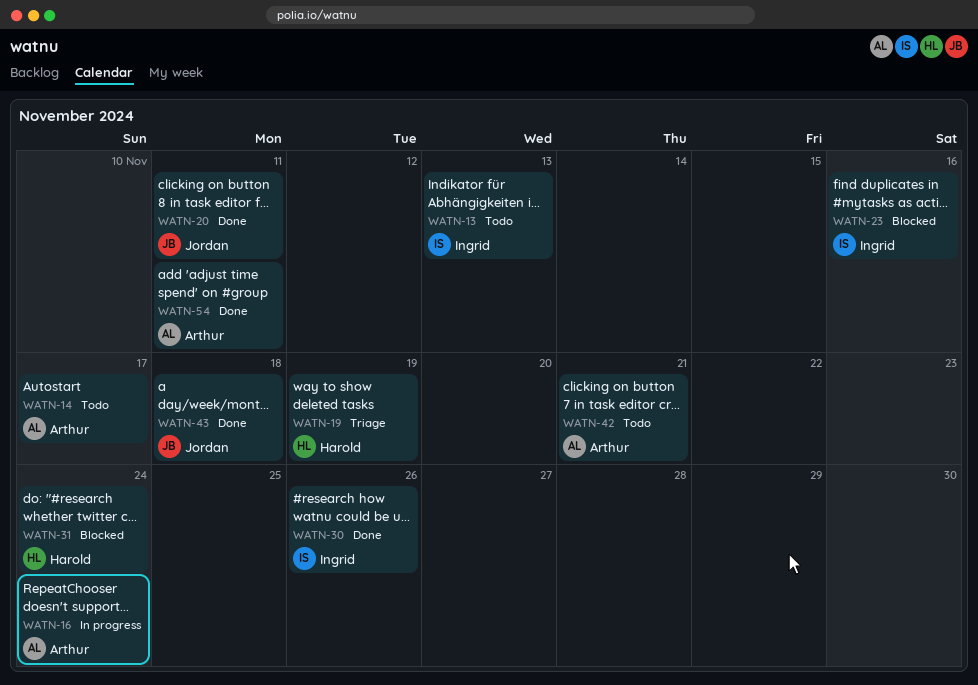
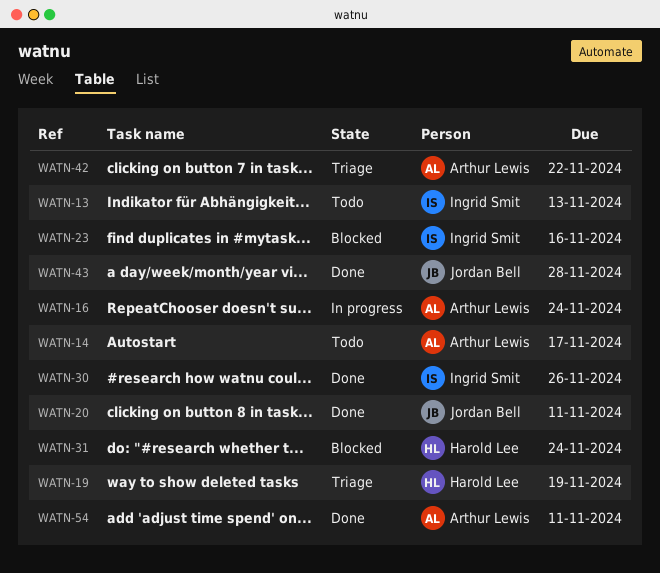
WATN-42, status: Todo -> Triage
WATN-42, due: Nov 21 -> Nov 22
WATN-43, due: Nov 18 -> Nov 28

